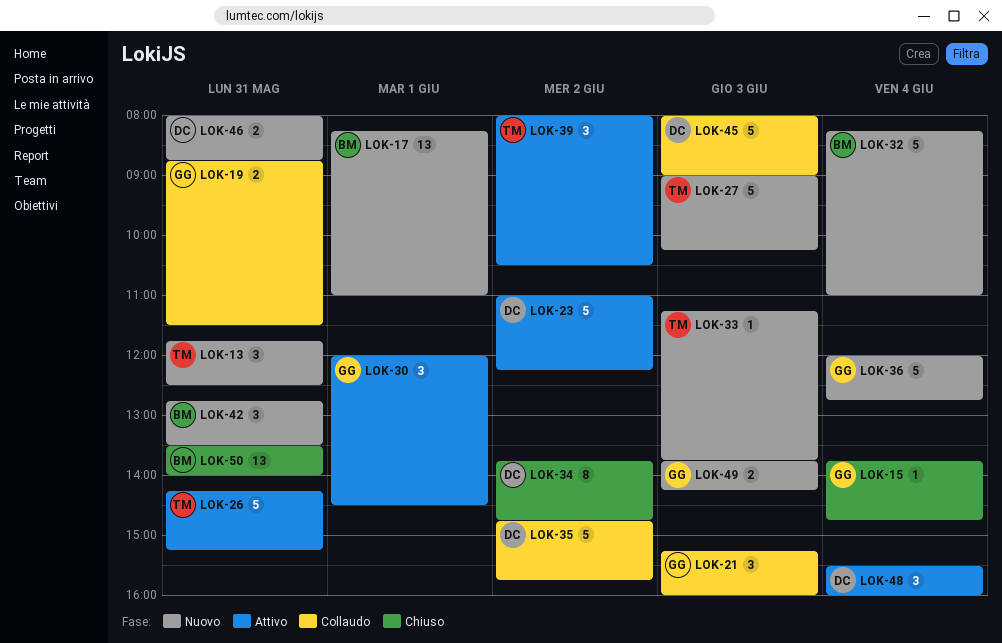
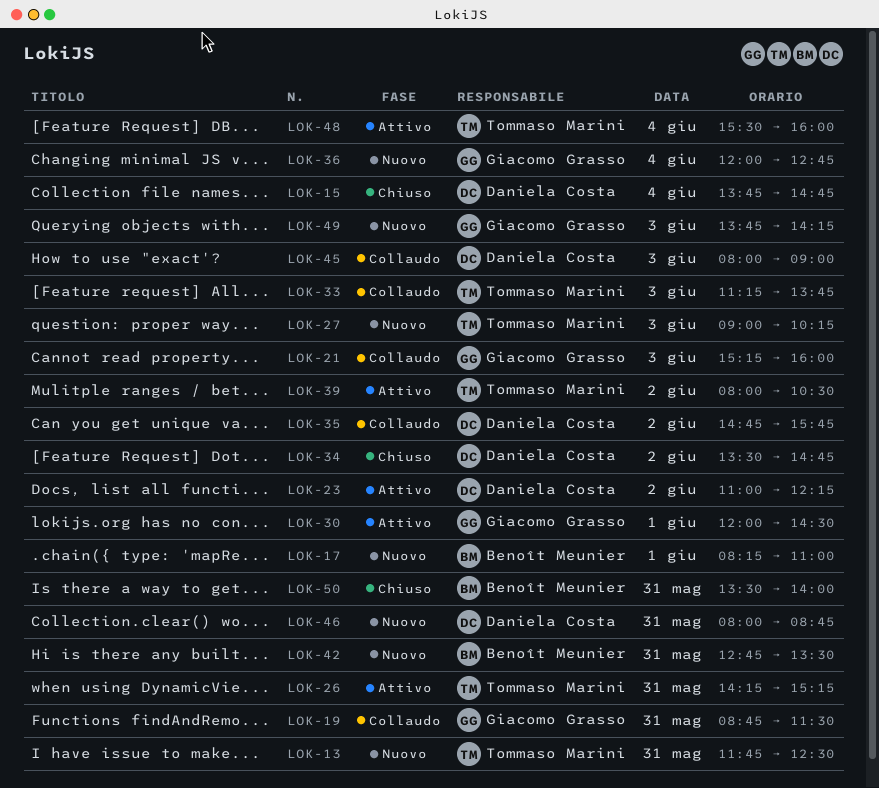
LOK-15, owner: Giacomo Grasso -> Daniela Costa
LOK-32: present -> none
LOK-33, status: Nuovo -> Collaudo
LOK-34, begins: 13:45 -> 13:30
LOK-48, owner: Daniela Costa -> Tommaso Marini

